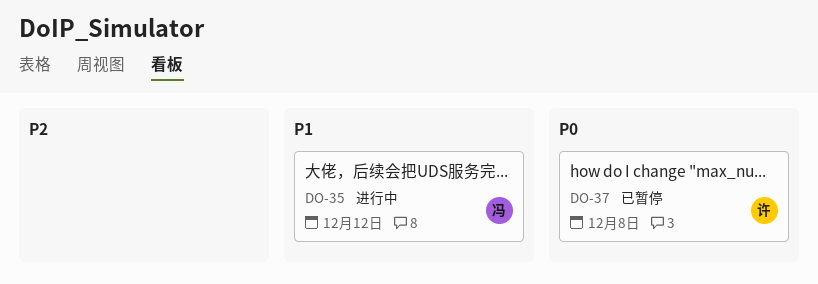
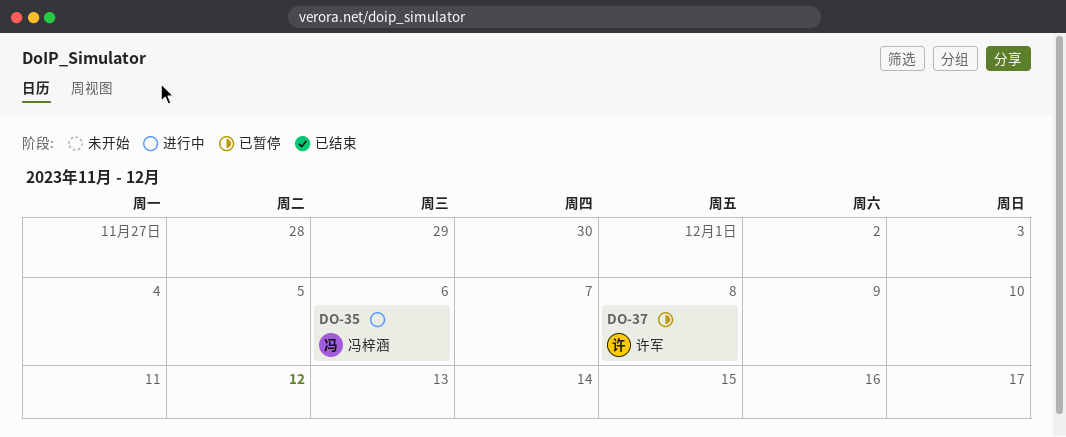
DO-35, due: Dec 12 -> Dec 6

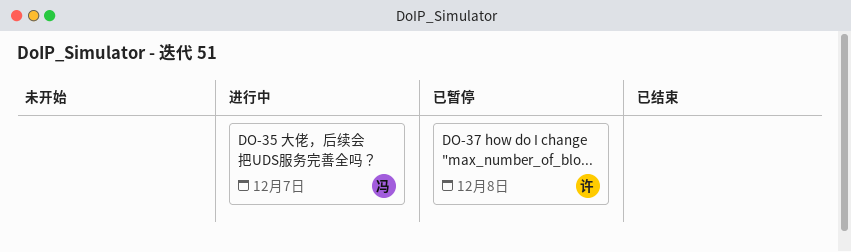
DO-35, due: Dec 6 -> Dec 7

